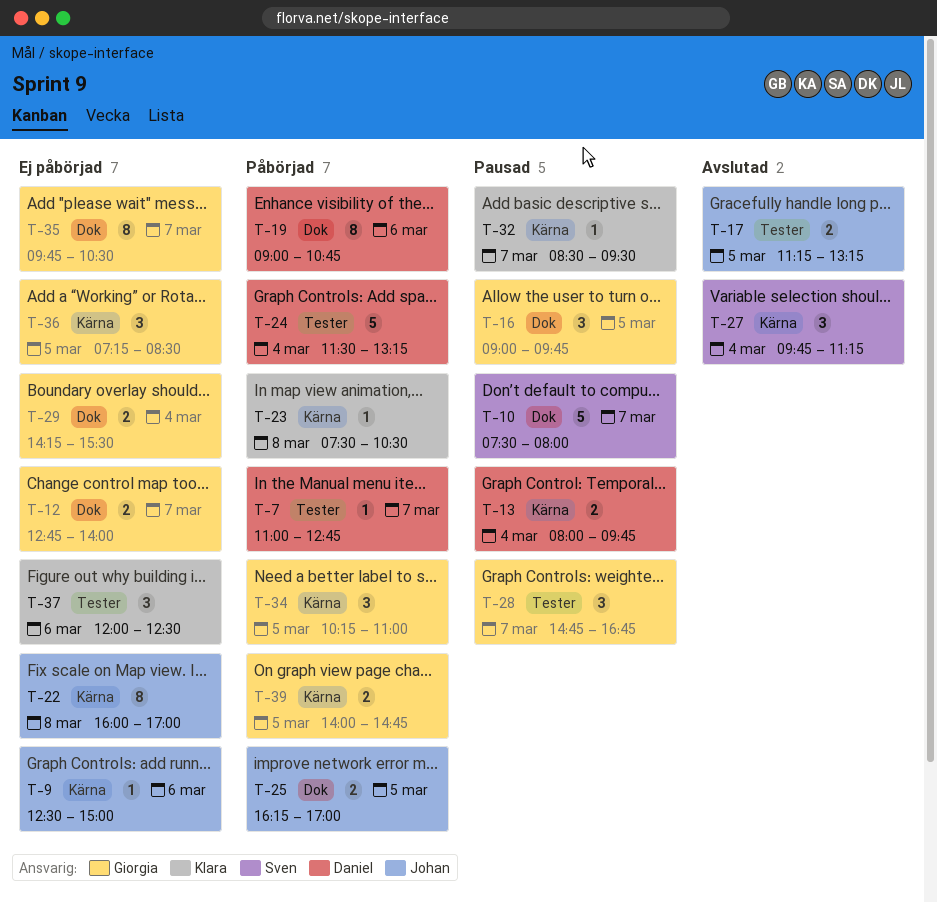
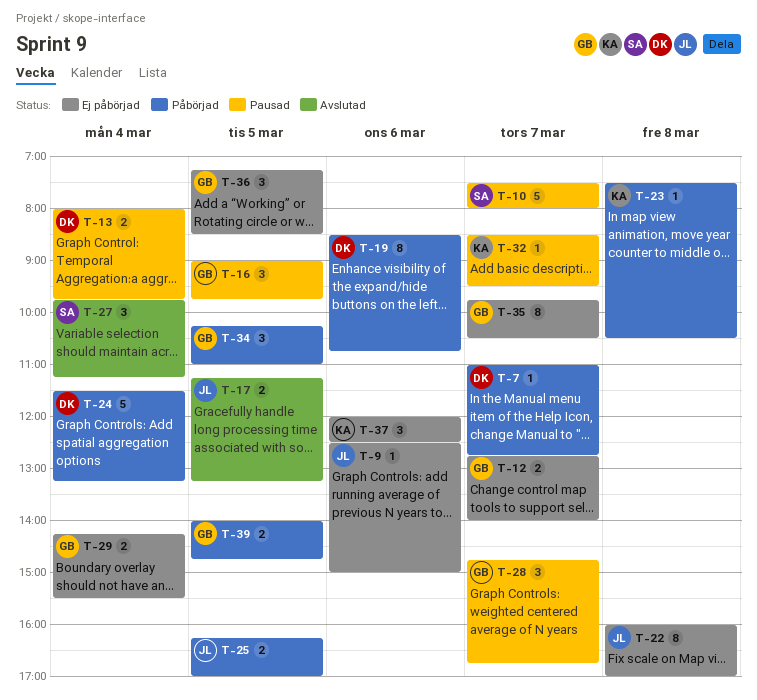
T-19, begins: 09:00 -> 08:30

